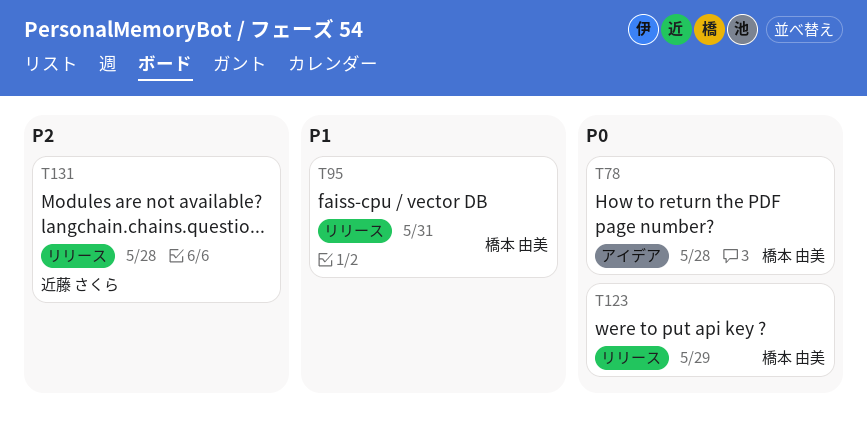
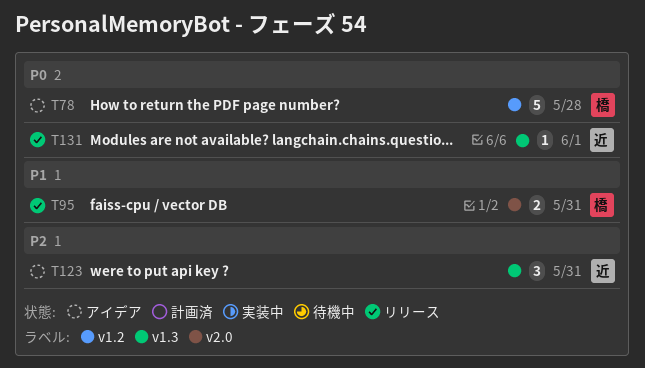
T123, status: リリース -> アイデア
T123, owner: 橋本 由美 -> 近藤 さくら
T123, priority: P0 -> P2
T123, due: May 29 -> May 31
T131, priority: P2 -> P0
T131, due: May 28 -> Jun 1

